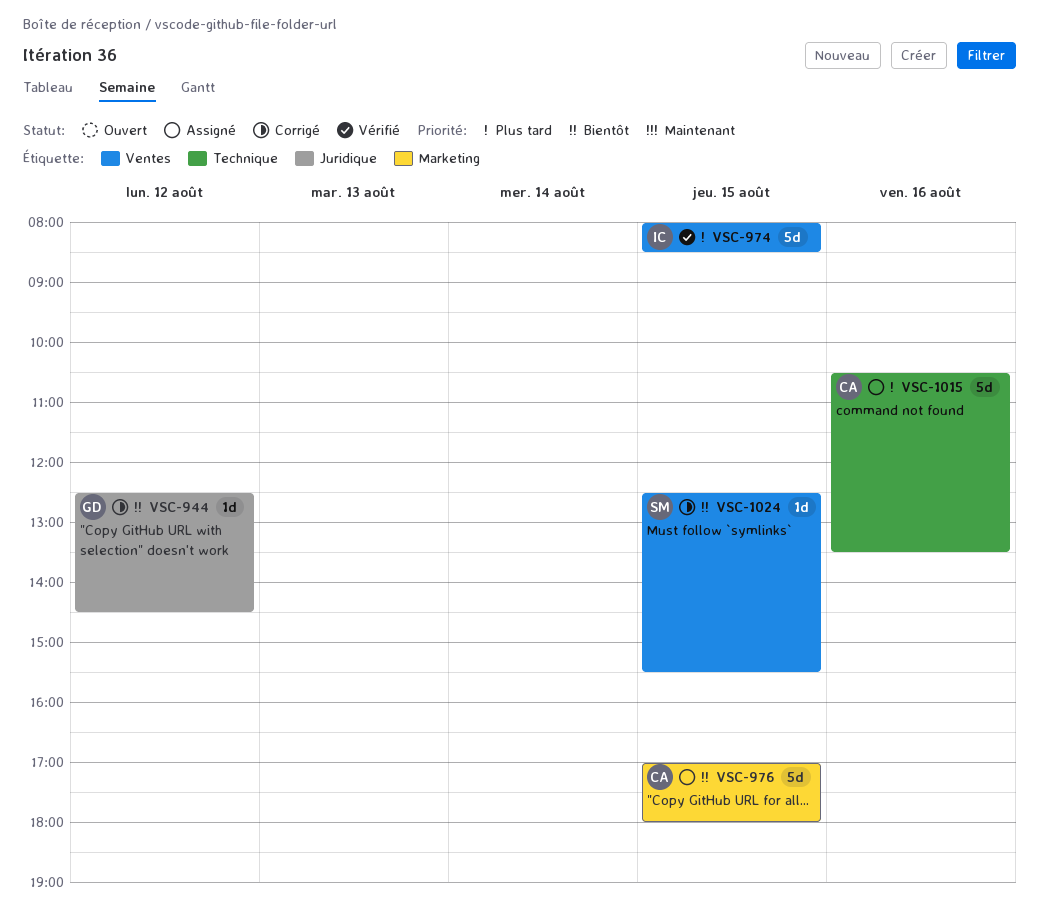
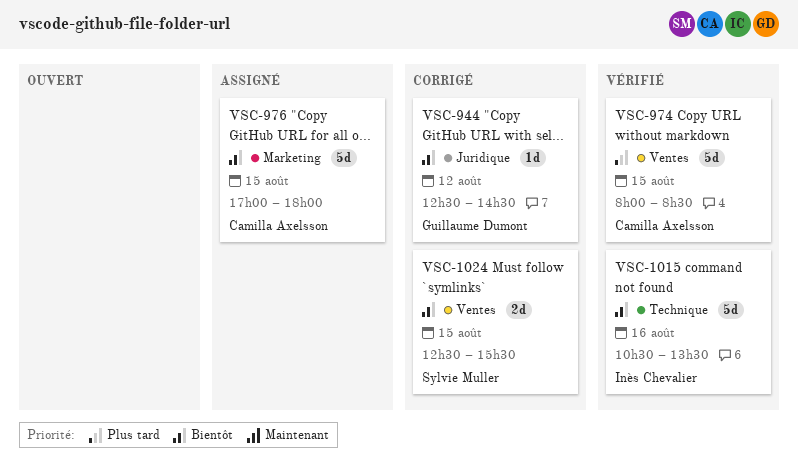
VSC-974, owner: Inès Chevalier -> Camilla Axelsson
VSC-1015, status: Assigné -> Vérifié
VSC-1015, owner: Camilla Axelsson -> Inès Chevalier
VSC-1015, priority: Plus tard -> Bientôt
VSC-1024, estimate: 1d -> 2d

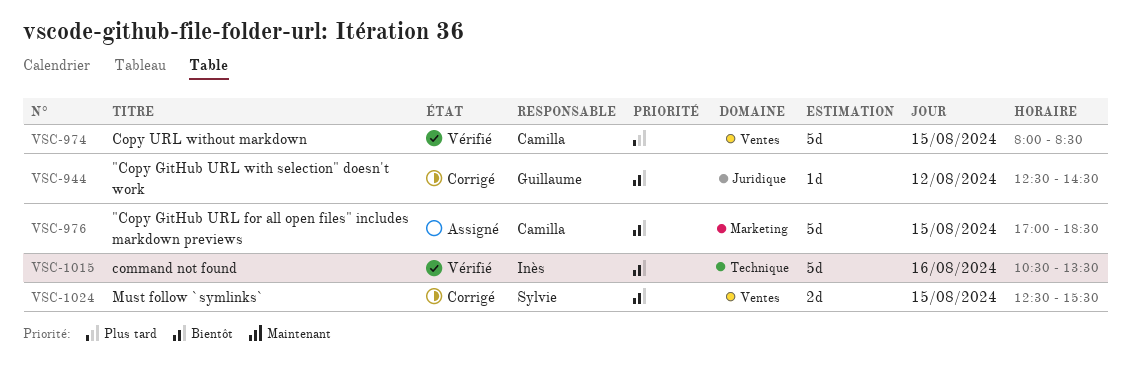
VSC-976, ends: 18:00 -> 18:30

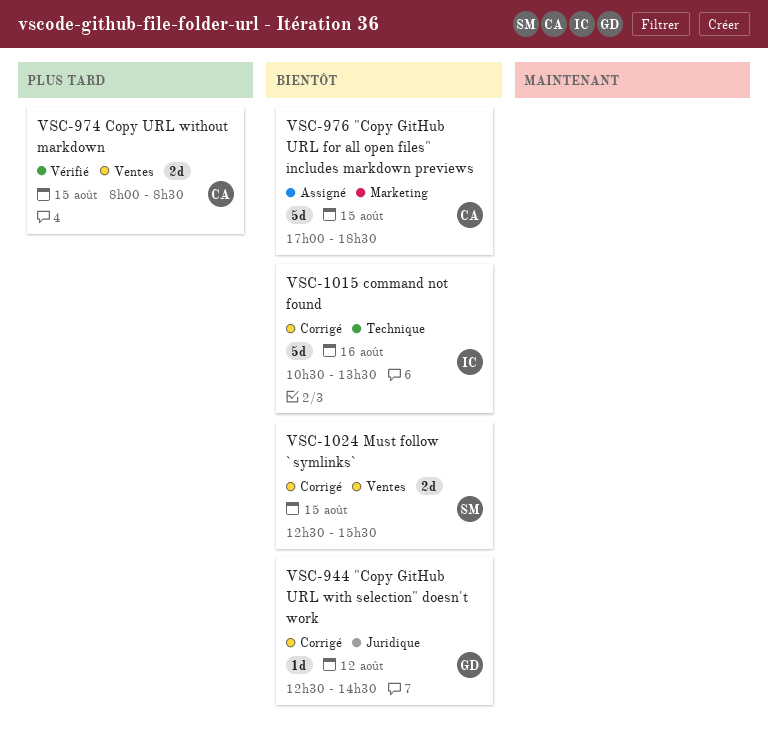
VSC-974, estimate: 5d -> 2d
VSC-1015, status: Vérifié -> Corrigé

